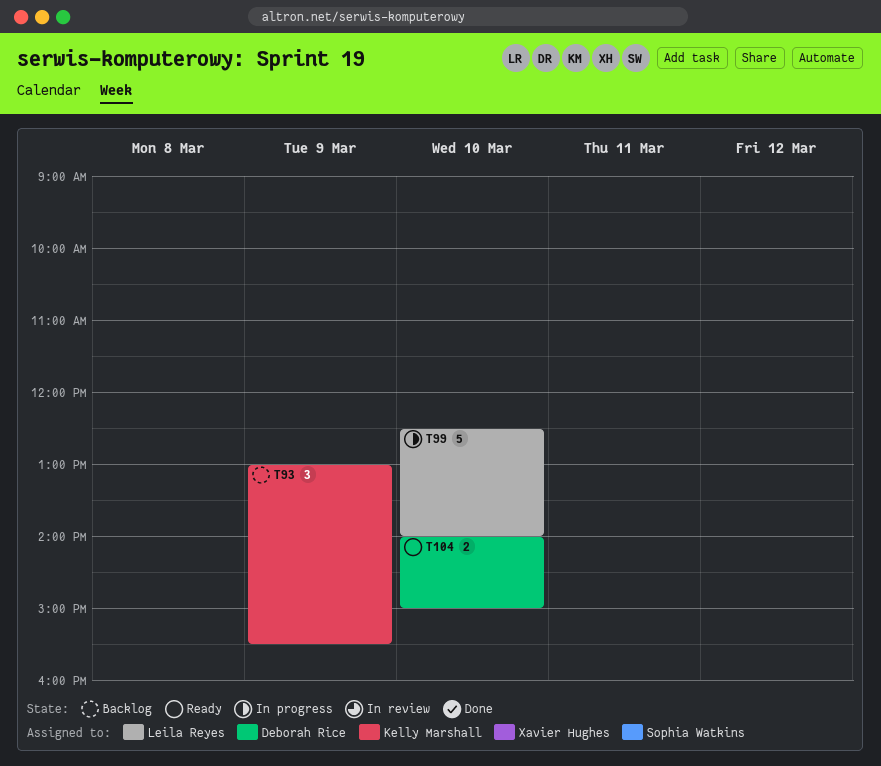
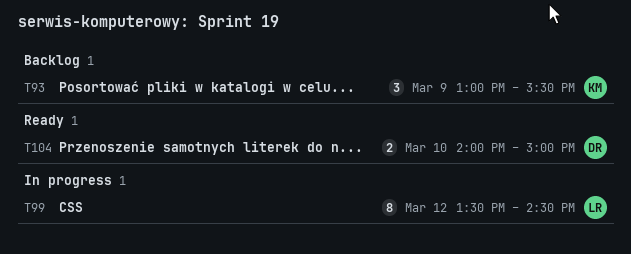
T99, estimate: 5 -> 8
T99, day: Mar 10 -> Mar 12
T99, begins: 12:30 -> 13:30
T99, ends: 14:00 -> 14:30

